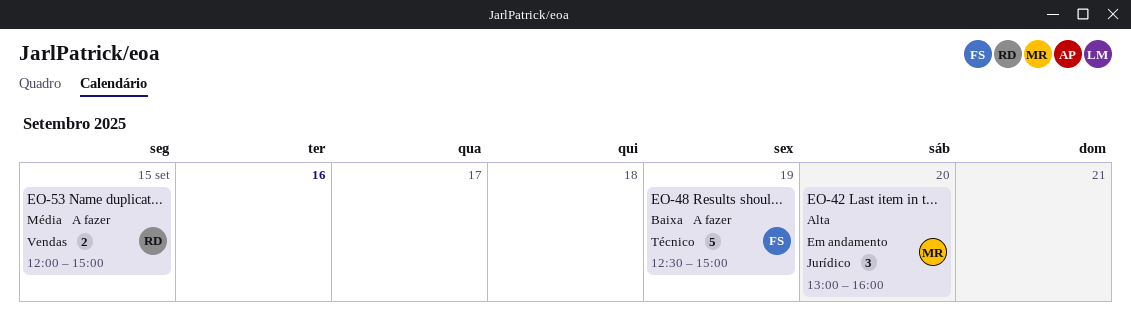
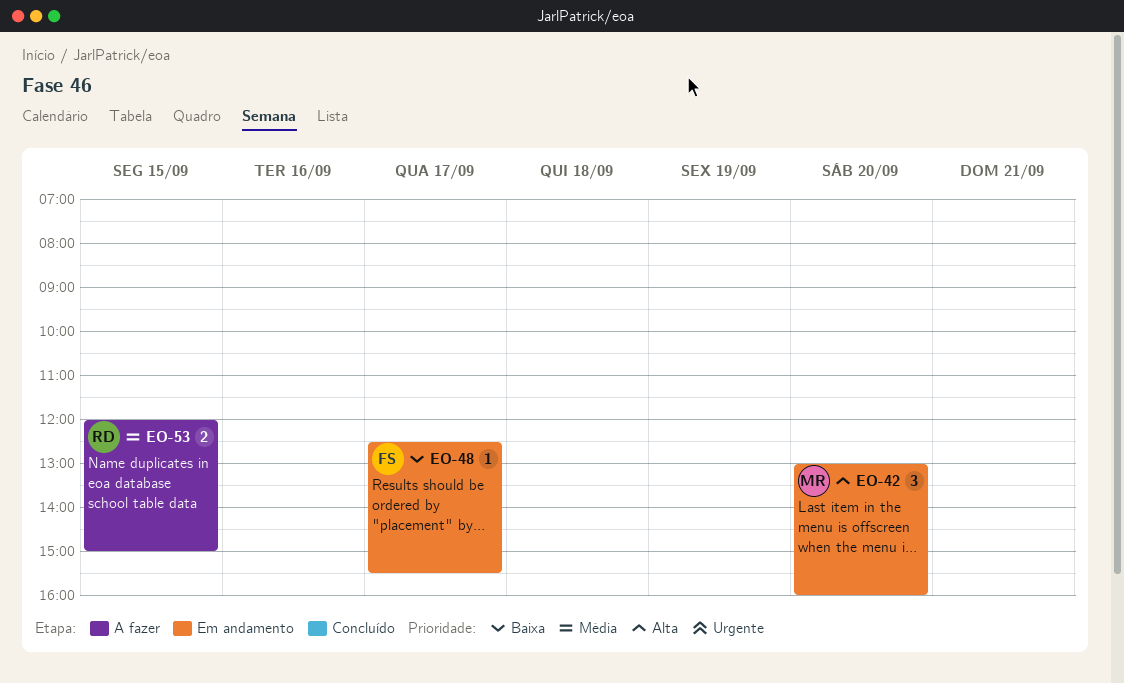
EO-48, status: A fazer -> Em andamento
EO-48, estimate: 5 -> 1
EO-48, day: Sep 19 -> Sep 17
EO-48, ends: 15:00 -> 15:30

